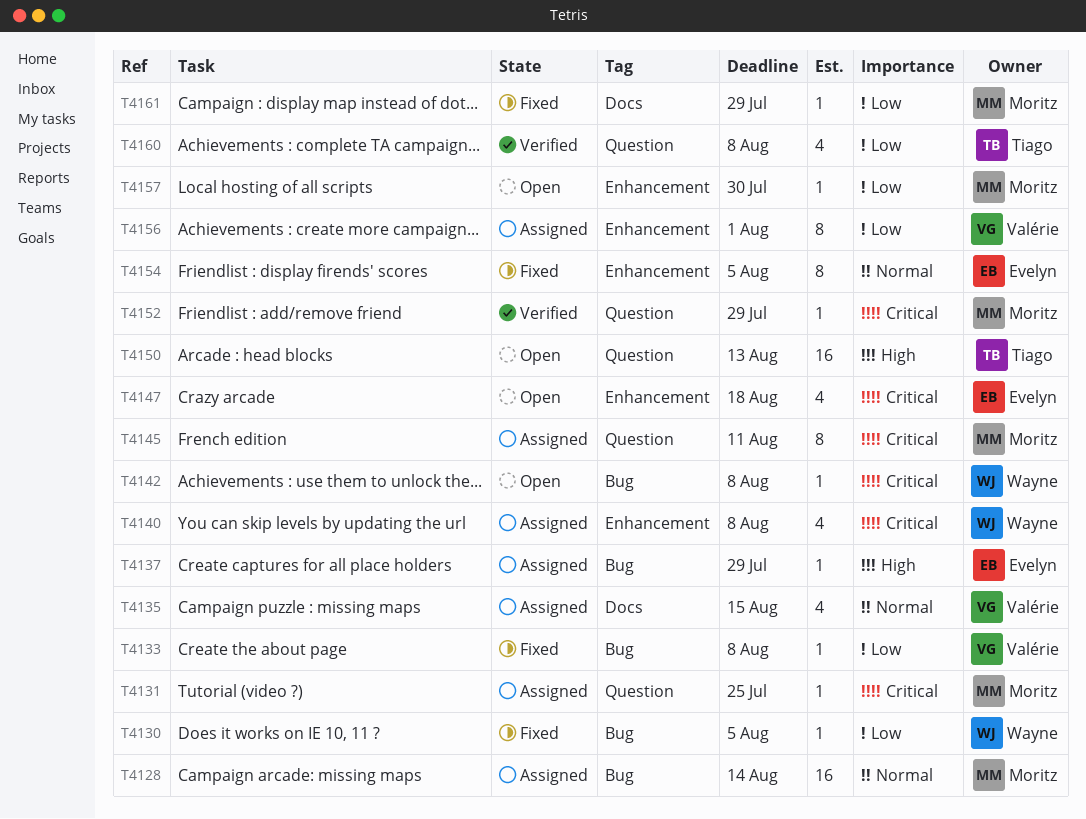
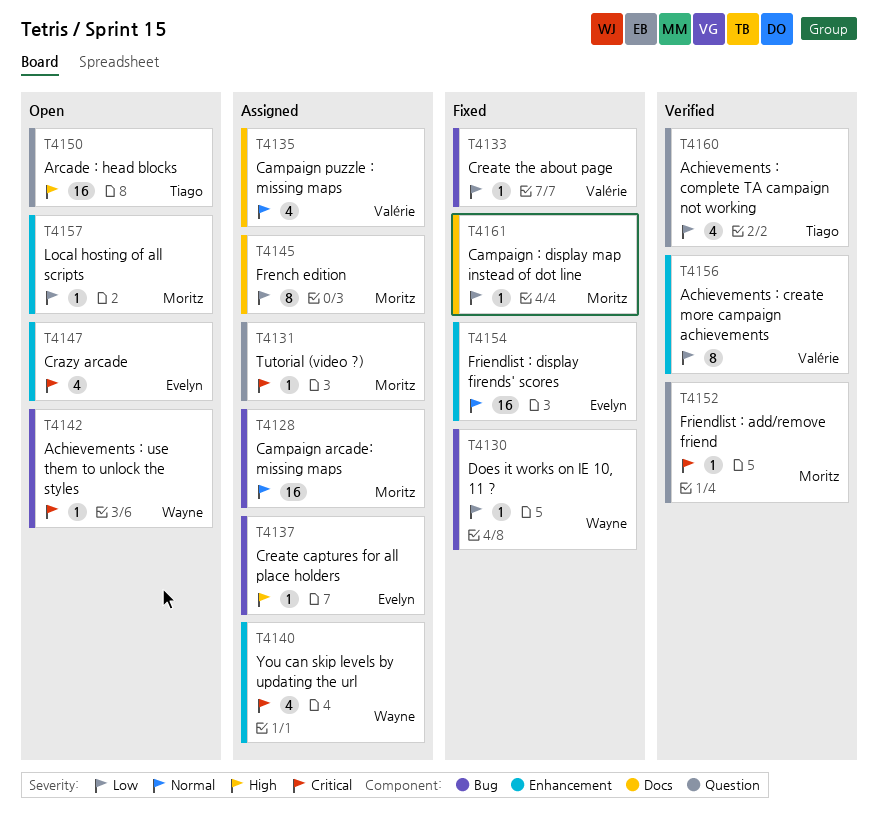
T4145, priority: Critical -> Low
T4145, label: Question -> Docs
T4154, estimate: 8 -> 16
T4156, status: Assigned -> Verified

